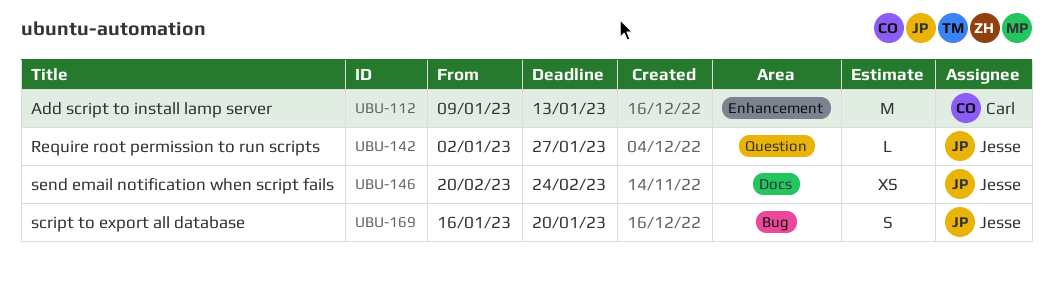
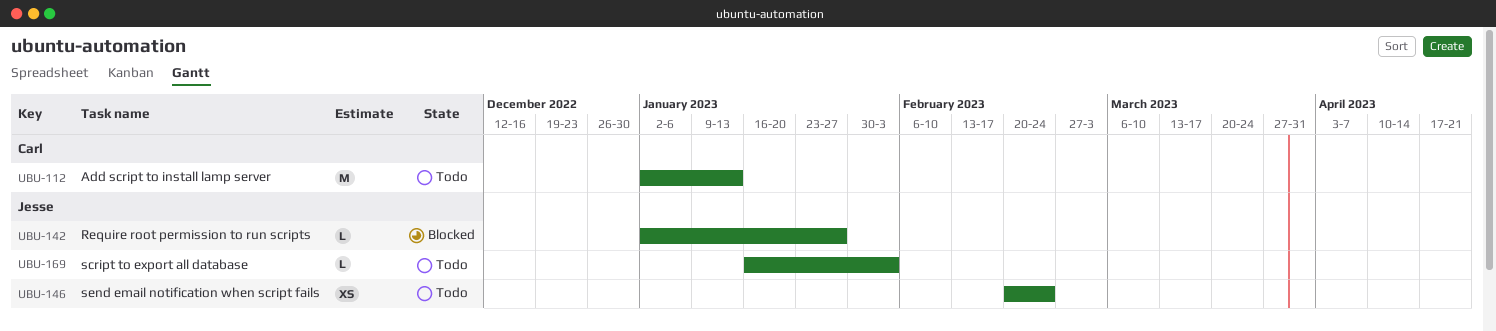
UBU-112, start: Jan 9 -> Jan 2
UBU-169, estimate: S -> L
UBU-169, due: Jan 20 -> Feb 3

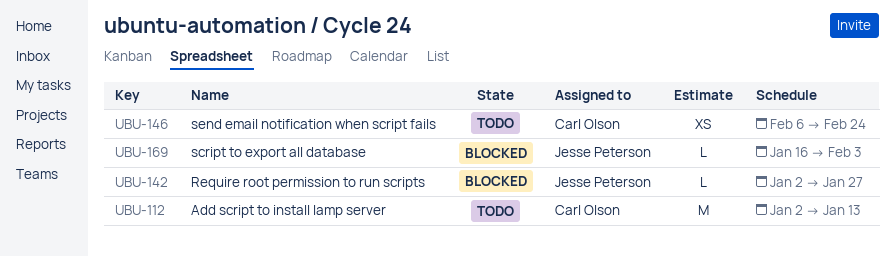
UBU-146, owner: Jesse Peterson -> Carl Olson
UBU-146, start: Feb 20 -> Feb 6
UBU-169, status: Todo -> Blocked

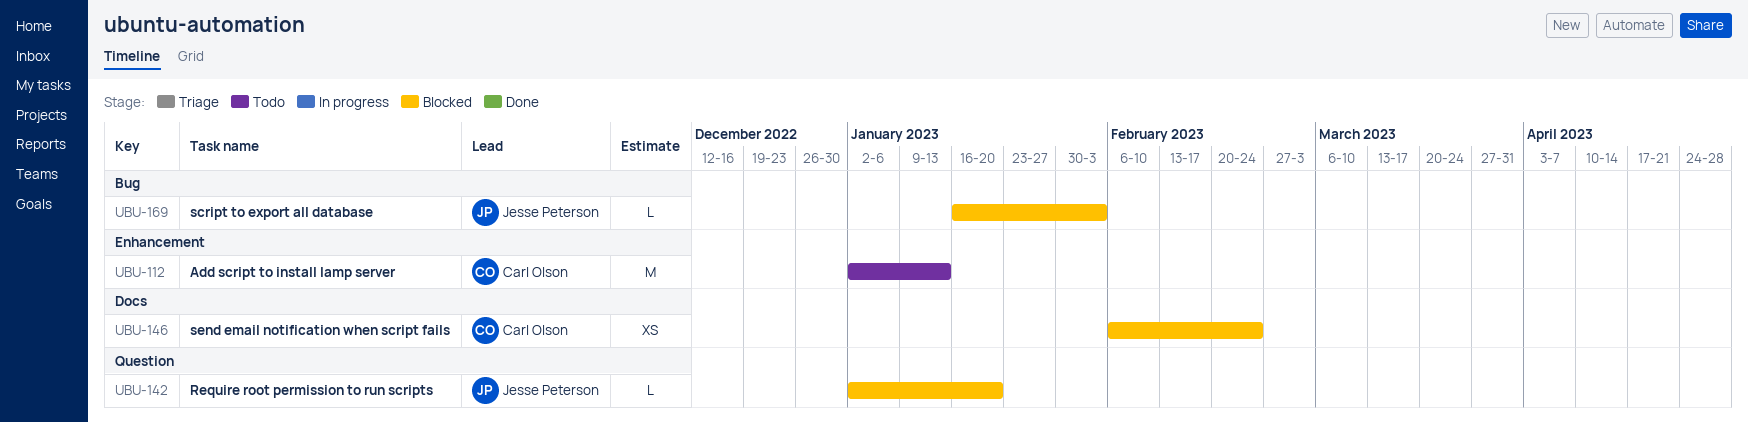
UBU-142, due: Jan 27 -> Jan 20
UBU-146, status: Todo -> Blocked

